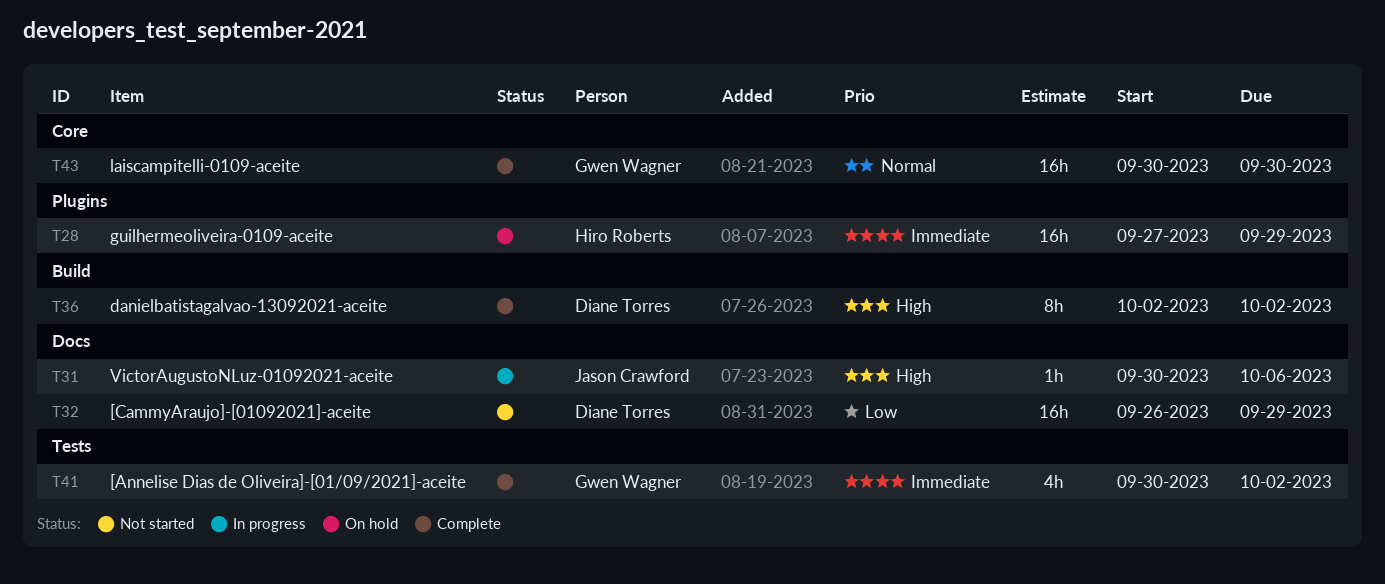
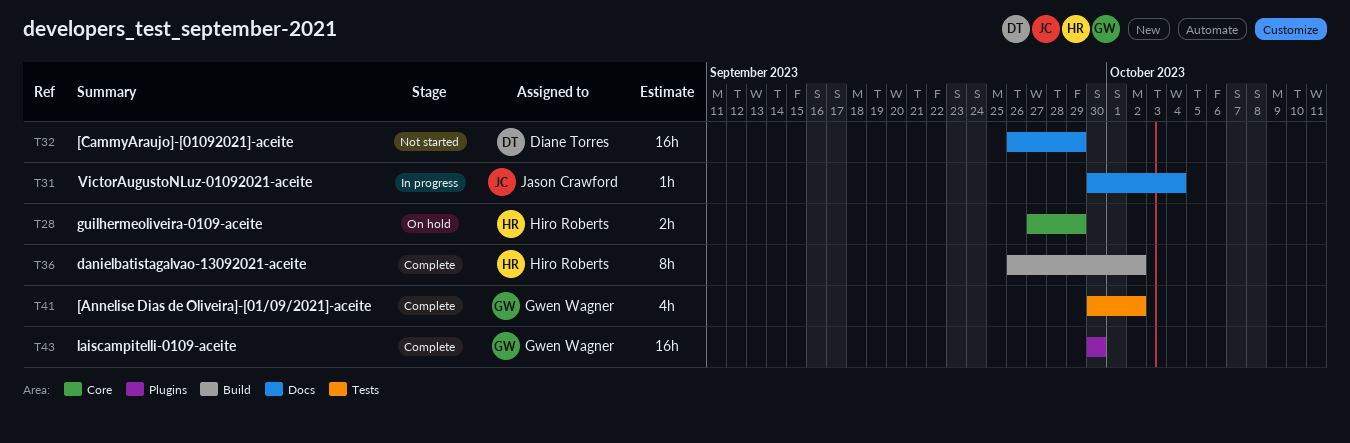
T28, label: Plugins -> Core
T28, estimate: 16h -> 2h
T31, due: Oct 6 -> Oct 4
T36, owner: Diane Torres -> Hiro Roberts
T36, start: Oct 2 -> Sep 26
T43, label: Core -> Plugins

